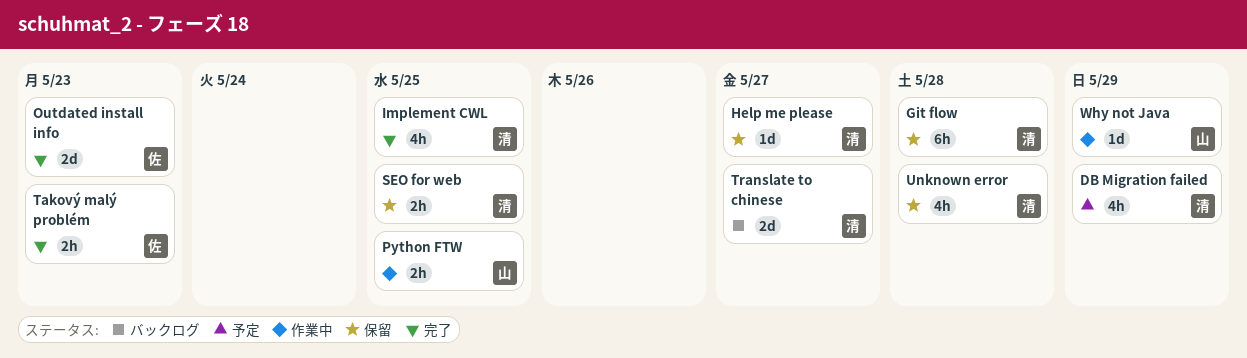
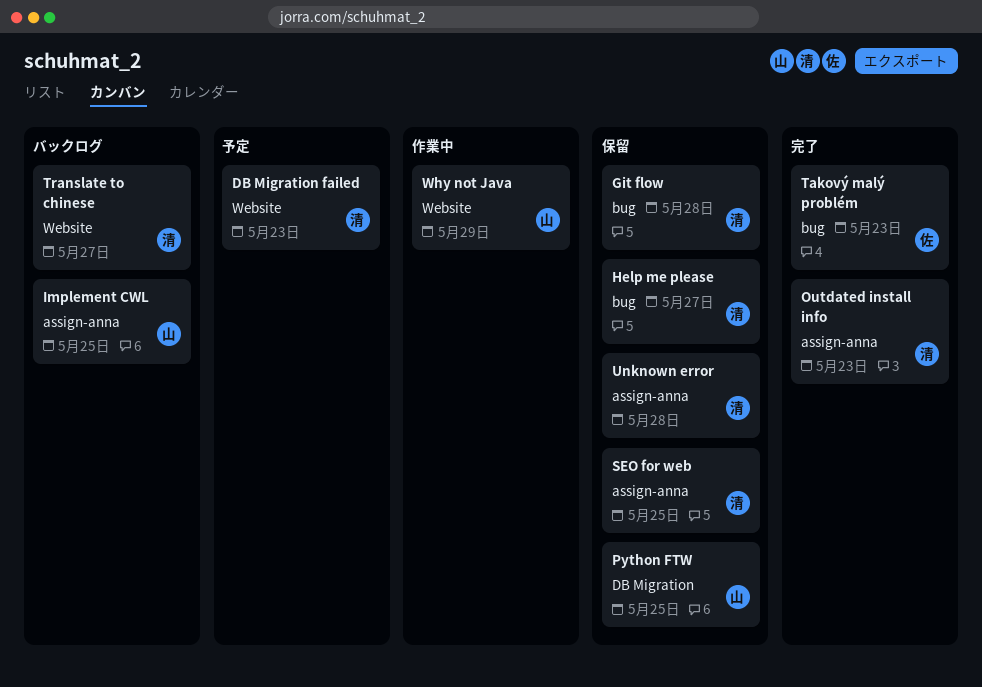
DB Migration failed, due: May 29 -> May 23
Implement CWL, status: 完了 -> バックログ
Implement CWL, owner: 清 -> 山
Outdated install info, owner: 佐 -> 清
Python FTW, status: 作業中 -> 保留

